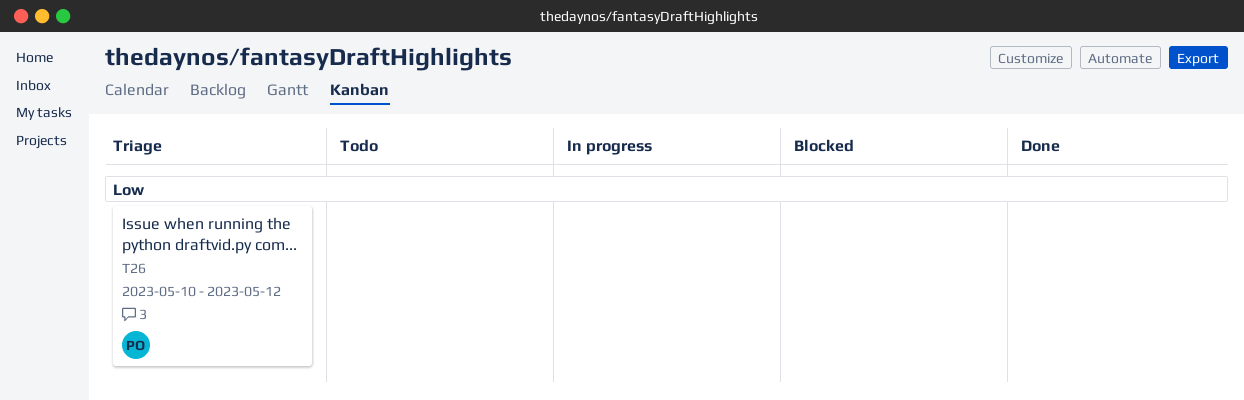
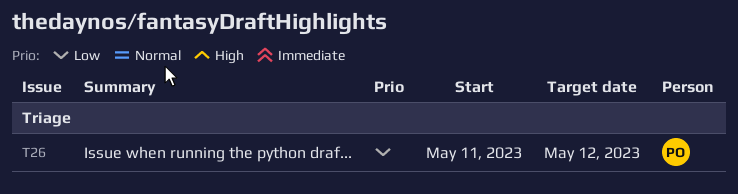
T26, start: May 10 -> May 11

